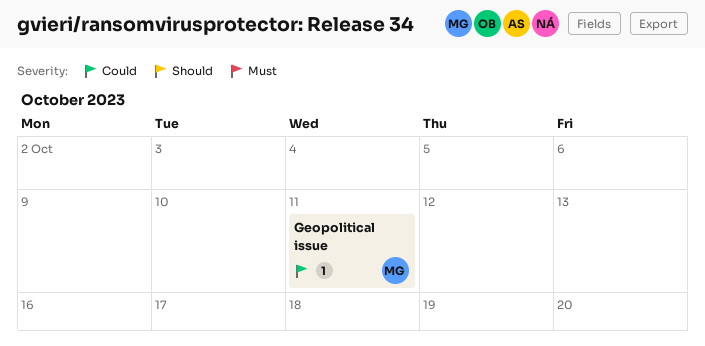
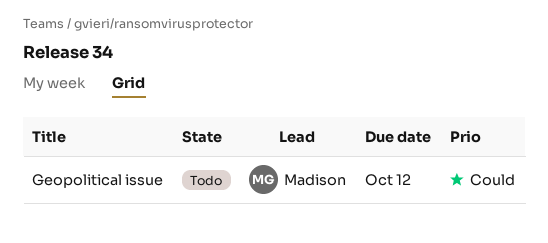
Geopolitical issue, due: Oct 11 -> Oct 12

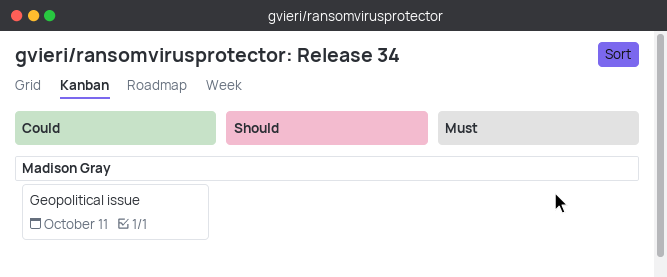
Geopolitical issue, due: Oct 12 -> Oct 11

